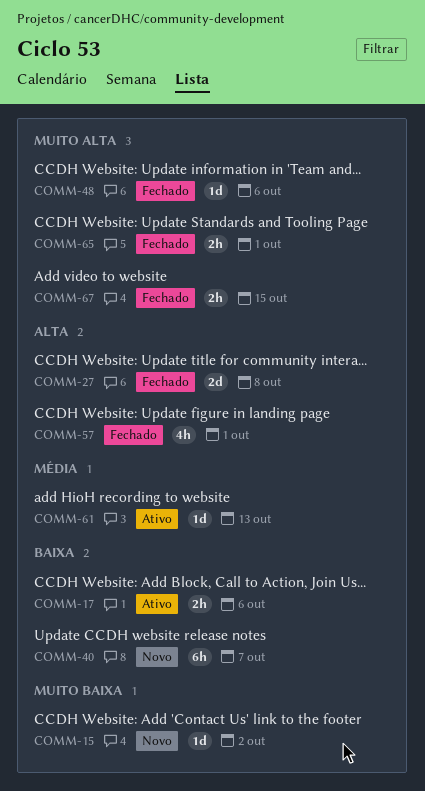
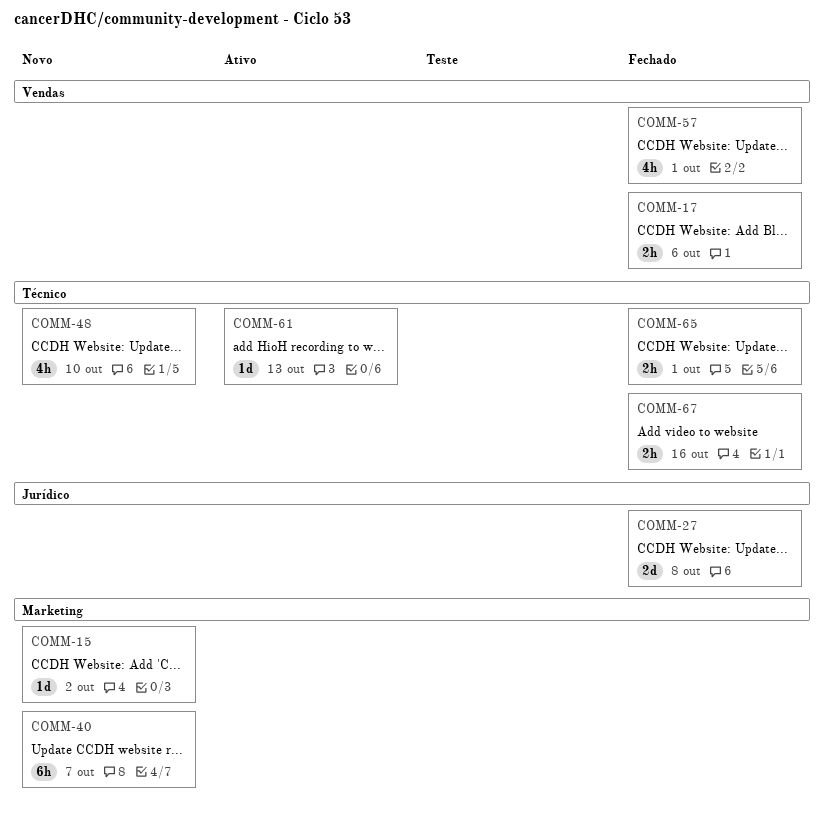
COMM-17, status: Ativo -> Fechado
COMM-48, status: Fechado -> Novo
COMM-48, estimate: 1d -> 4h
COMM-48, due: Oct 6 -> Oct 10
COMM-67, due: Oct 15 -> Oct 16

